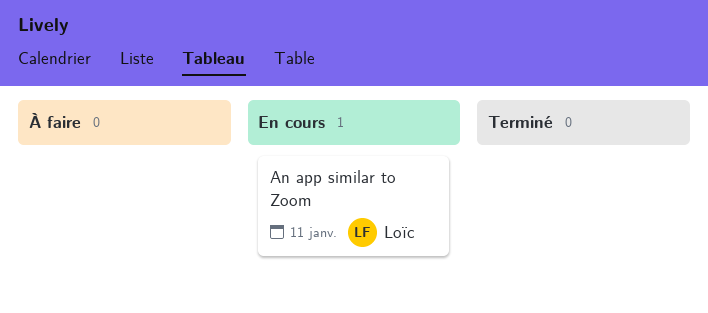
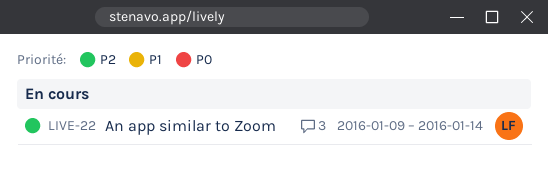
An app similar to Zoom, due: Jan 11 -> Jan 14

